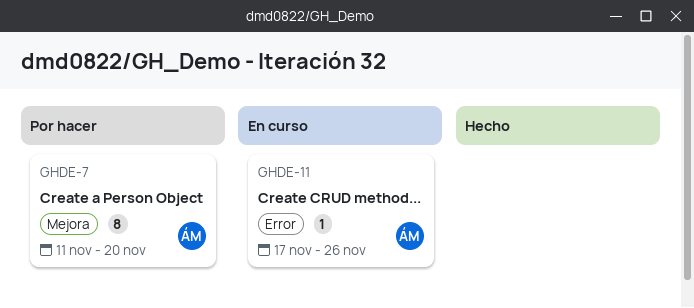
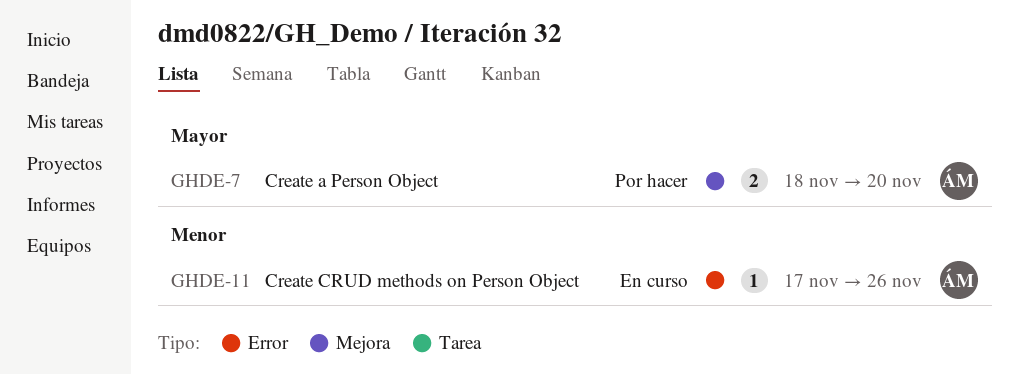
GHDE-7, estimate: 8 -> 2
GHDE-7, start: Nov 11 -> Nov 18

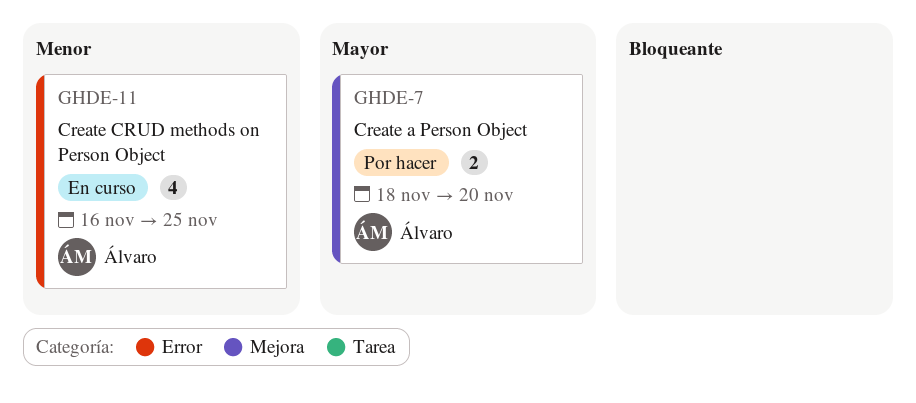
GHDE-11, estimate: 1 -> 4
GHDE-11, start: Nov 17 -> Nov 16
GHDE-11, due: Nov 26 -> Nov 25

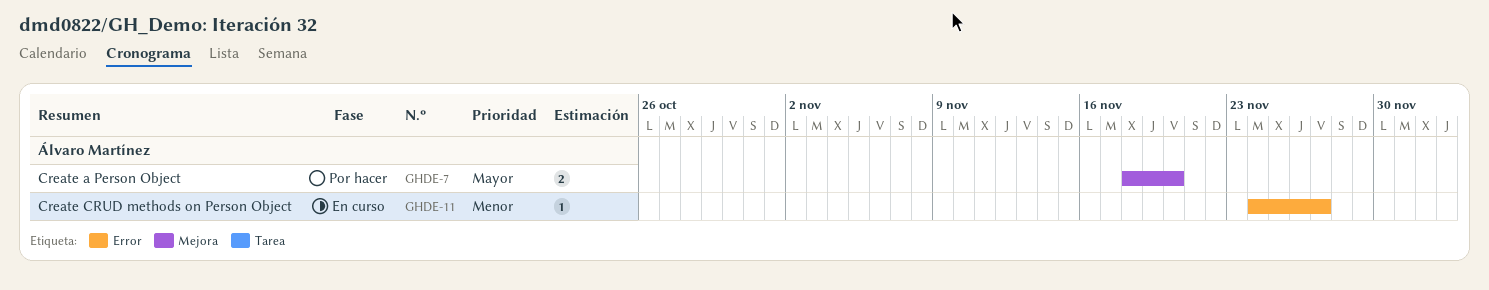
GHDE-11, estimate: 4 -> 1
GHDE-11, start: Nov 16 -> Nov 24
GHDE-11, due: Nov 25 -> Nov 27

